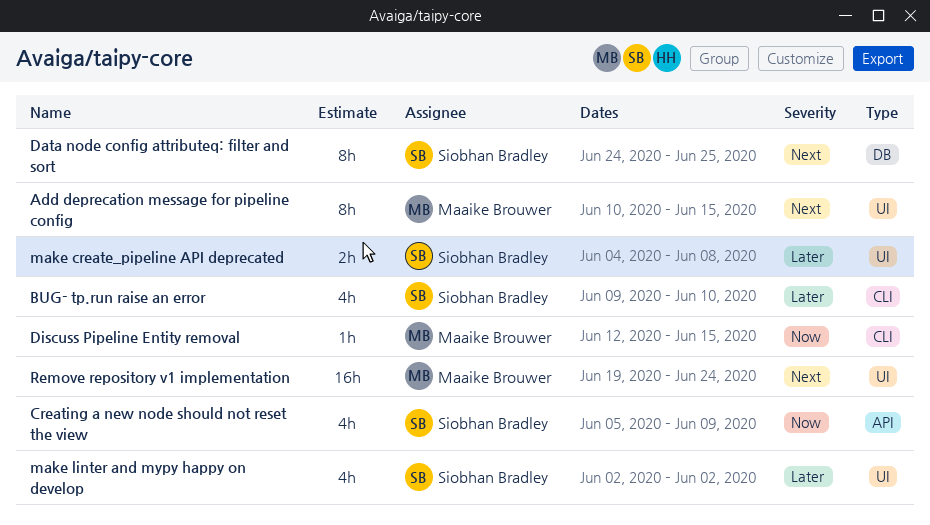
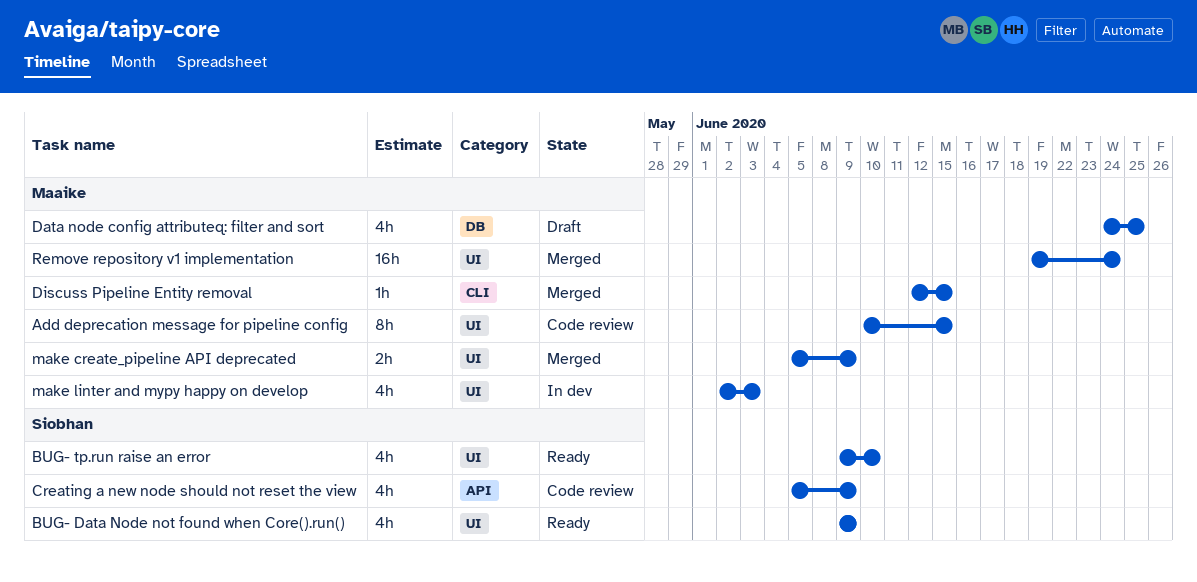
BUG- Data Node not found when Core().run(): none -> present
BUG- tp.run raise an error, label: CLI -> UI
Data node config attributeq: filter and sort, owner: Siobhan Bradley -> Maaike Brouwer
Data node config attributeq: filter and sort, estimate: 8h -> 4h
make create_pipeline API deprecated, owner: Siobhan Bradley -> Maaike Brouwer
make create_pipeline API deprecated, start: Jun 4 -> Jun 5
make create_pipeline API deprecated, due: Jun 8 -> Jun 9
make linter and mypy happy on develop, owner: Siobhan Bradley -> Maaike Brouwer
make linter and mypy happy on develop, due: Jun 2 -> Jun 3

